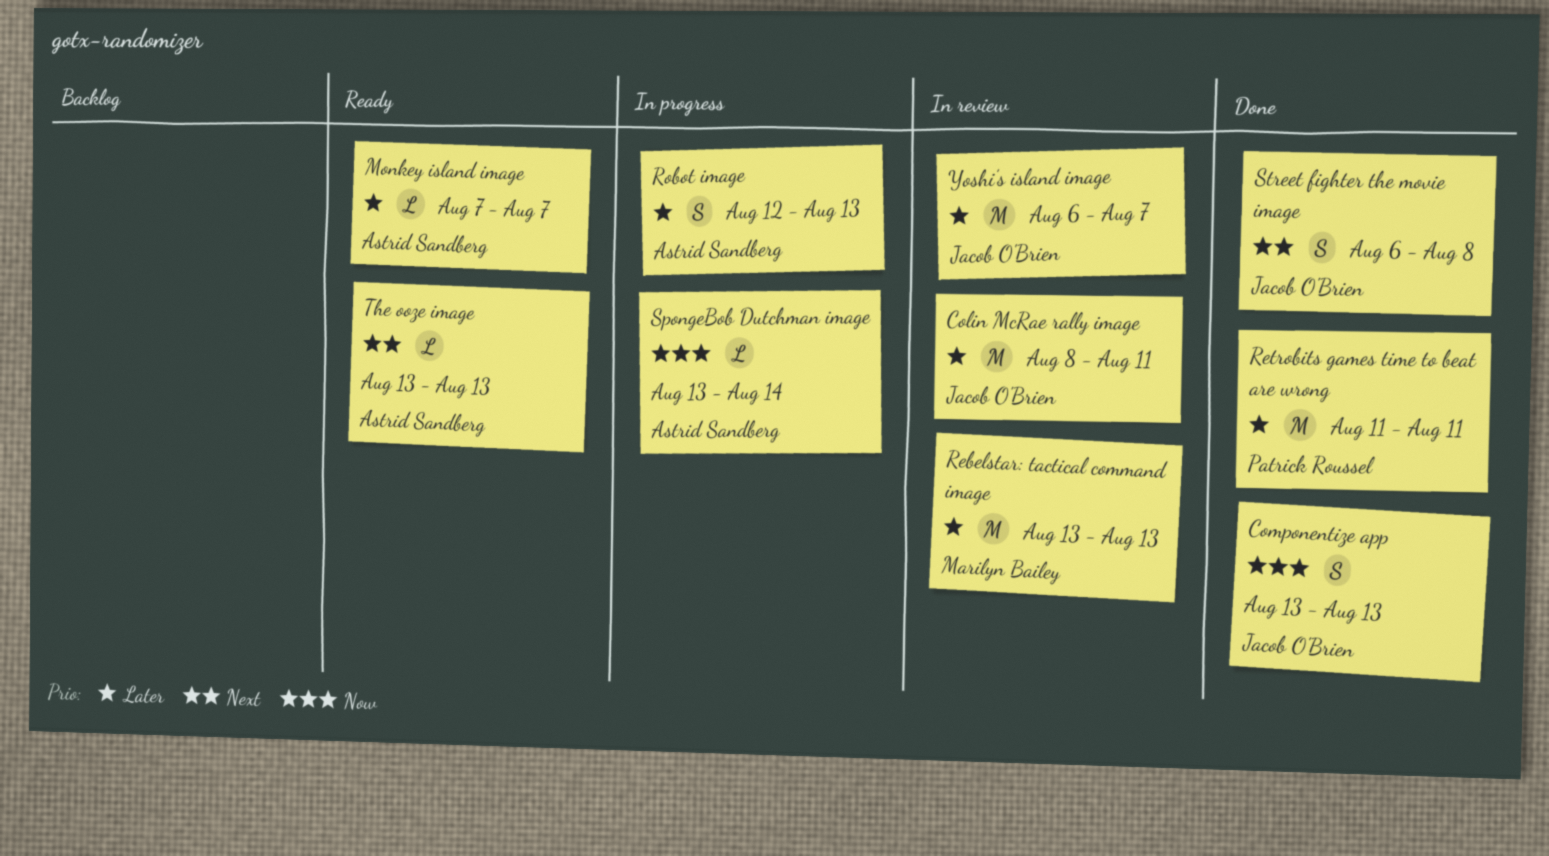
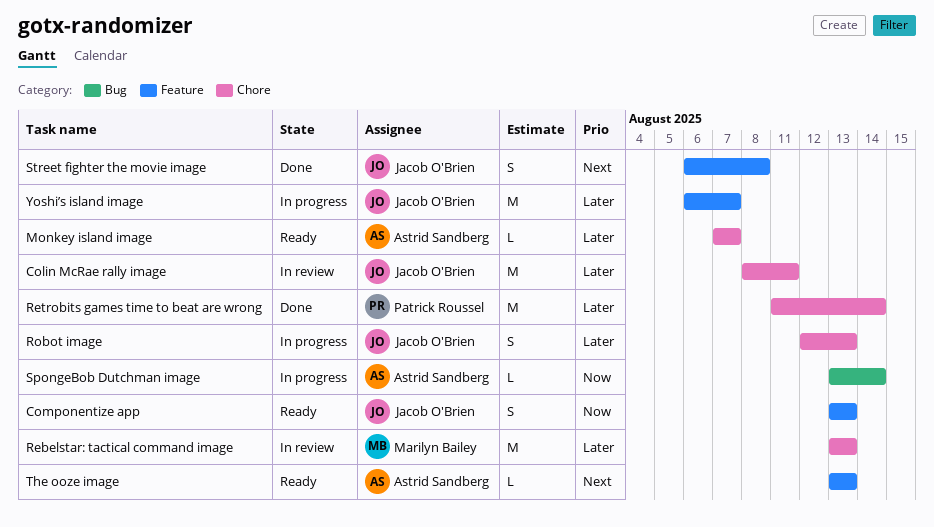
Componentize app, status: Done -> Ready
Retrobits games time to beat are wrong, due: Aug 11 -> Aug 14
Robot image, owner: Astrid Sandberg -> Jacob O'Brien
Yoshi’s island image, status: In review -> In progress

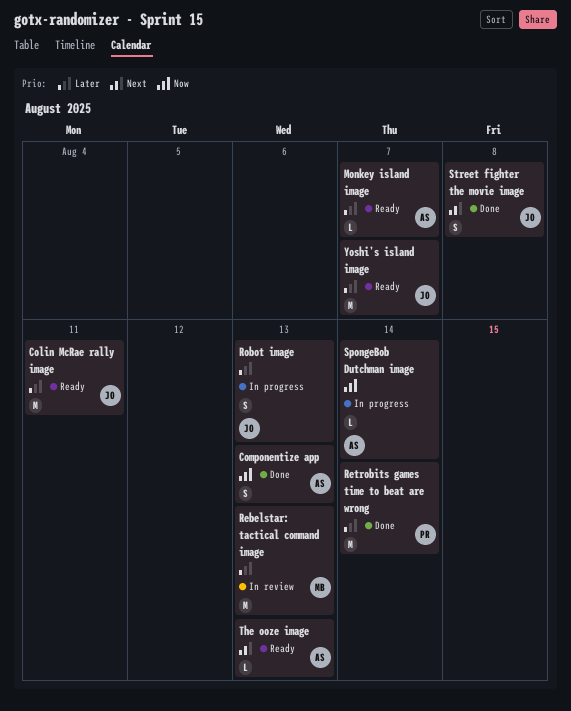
Colin McRae rally image, status: In review -> Ready
Componentize app, status: Ready -> Done
Componentize app, owner: Jacob O'Brien -> Astrid Sandberg
Yoshi’s island image, status: In progress -> Ready

